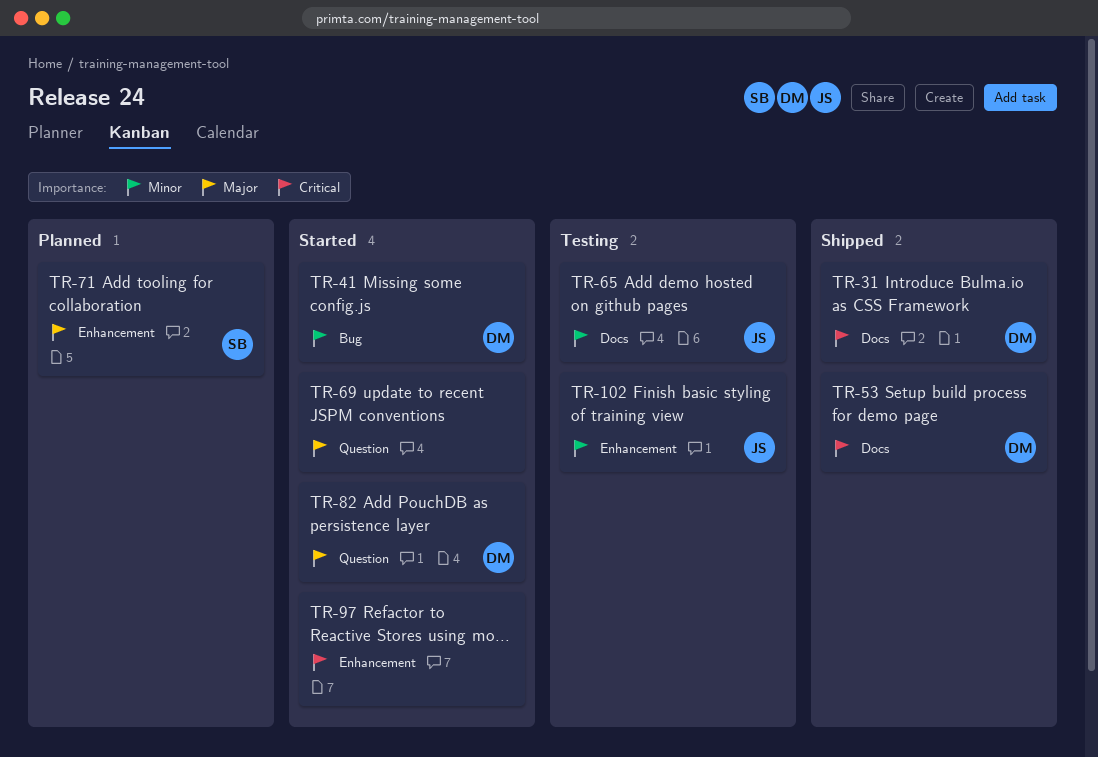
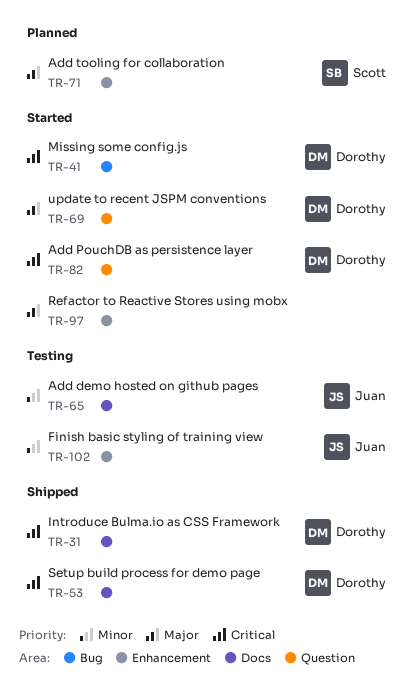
TR-41, priority: Minor -> Critical
TR-69, owner: none -> Dorothy
TR-82, priority: Major -> Critical
TR-97, priority: Critical -> Major

